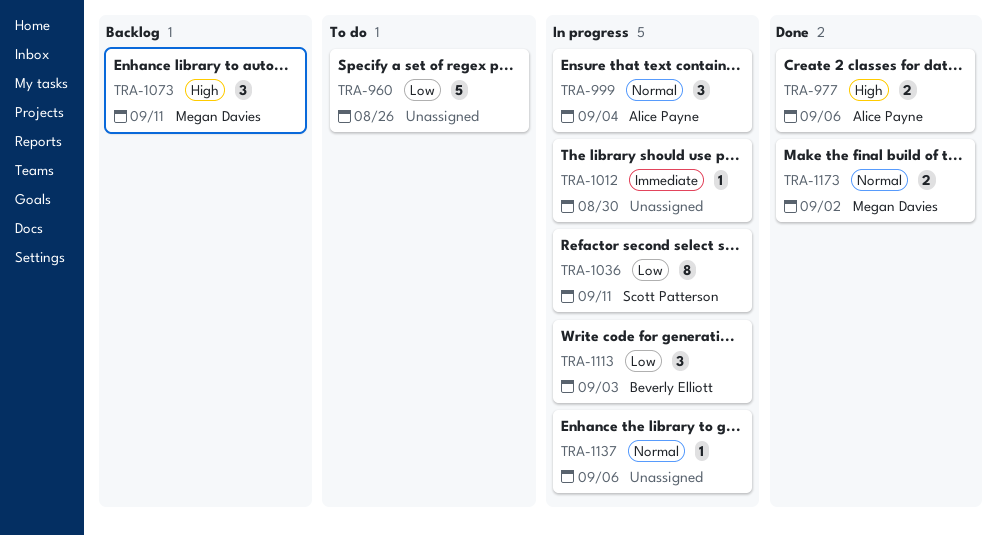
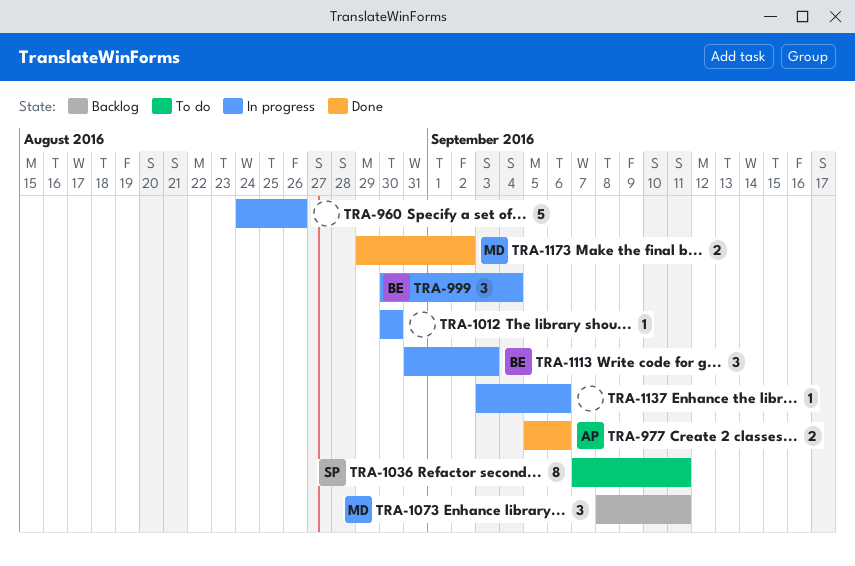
TRA-960, status: To do -> In progress
TRA-999, owner: Alice Payne -> Beverly Elliott
TRA-1036, status: In progress -> To do

